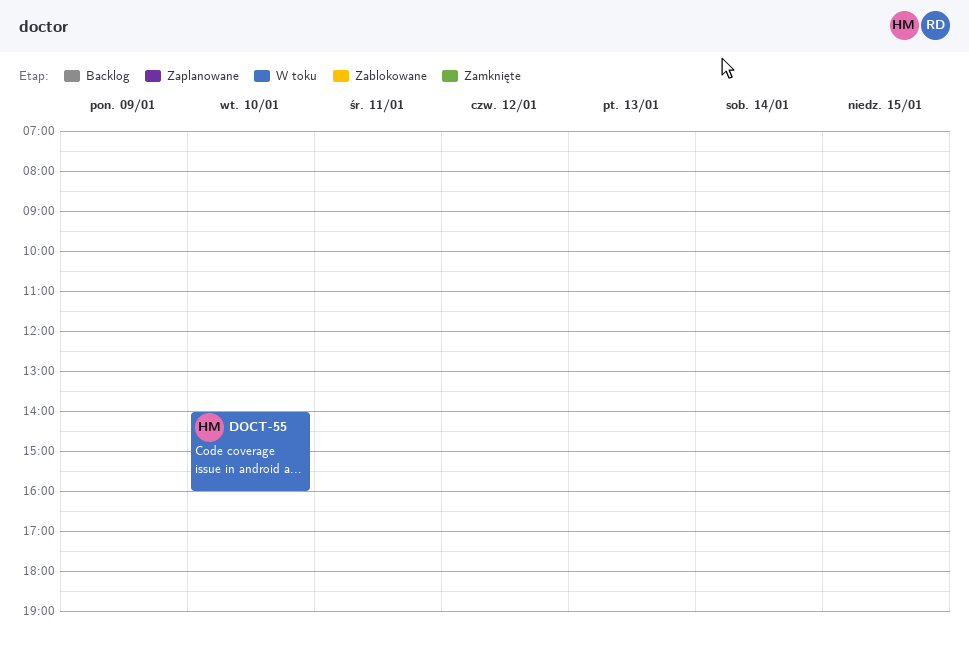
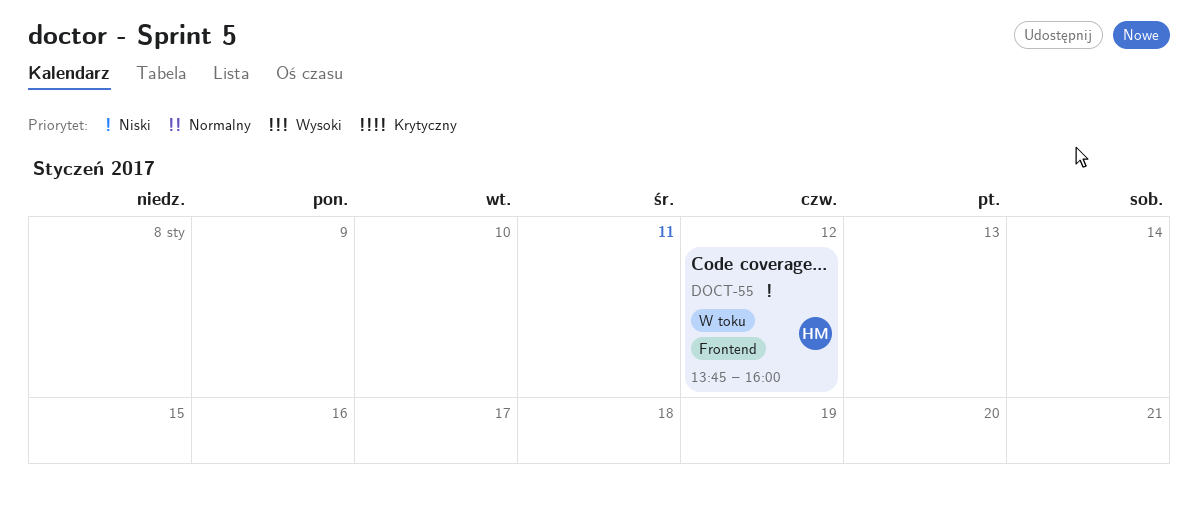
DOCT-55, day: Jan 10 -> Jan 12
DOCT-55, begins: 14:00 -> 13:45

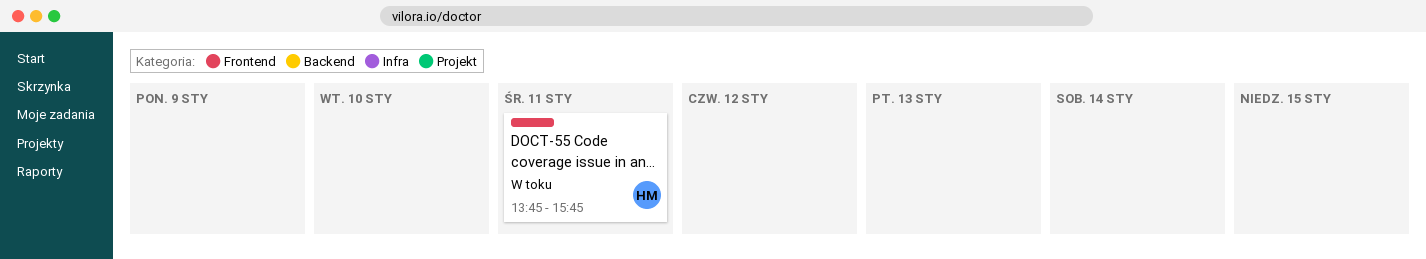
DOCT-55, day: Jan 12 -> Jan 11
DOCT-55, ends: 16:00 -> 15:45

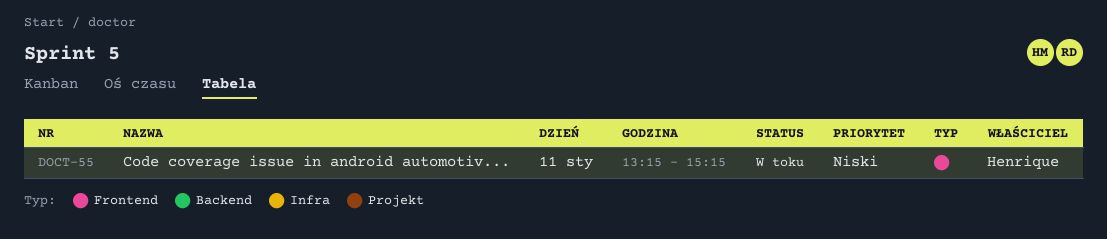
DOCT-55, begins: 13:45 -> 13:15
DOCT-55, ends: 15:45 -> 15:15

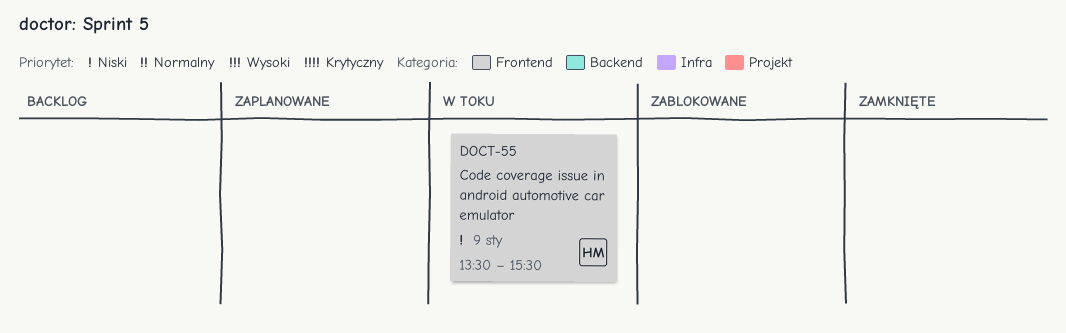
DOCT-55, day: Jan 11 -> Jan 9
DOCT-55, begins: 13:15 -> 13:30
DOCT-55, ends: 15:15 -> 15:30

